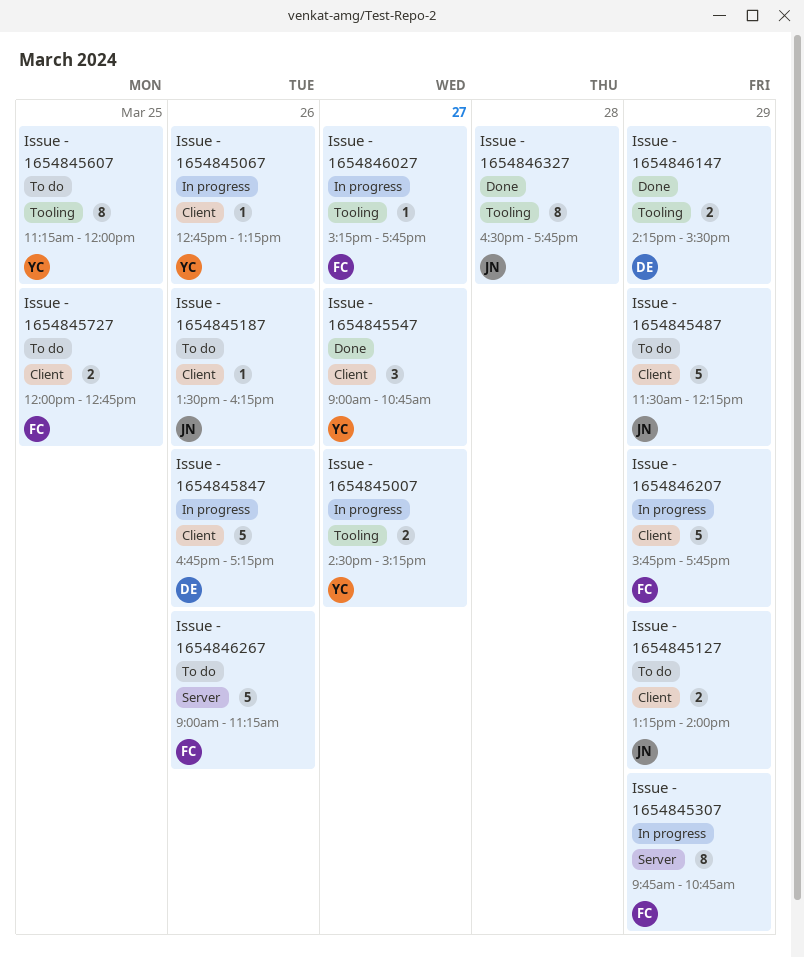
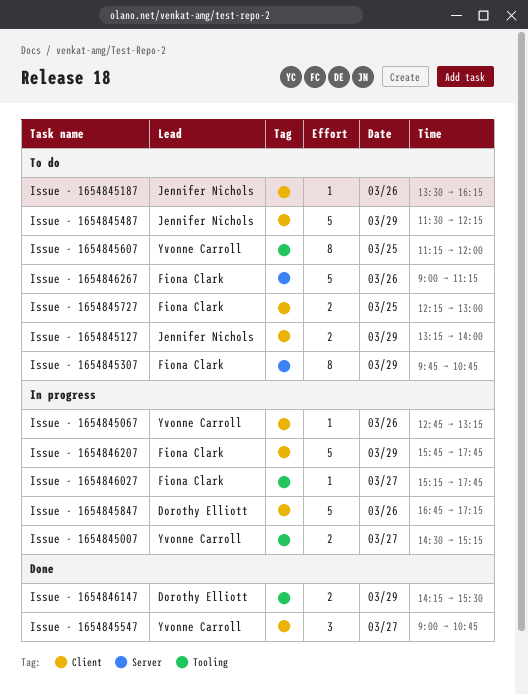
Issue - 1654845307, status: In progress -> To do
Issue - 1654845727, begins: 12:00 -> 12:15
Issue - 1654845727, ends: 12:45 -> 13:00
Issue - 1654846327: present -> none

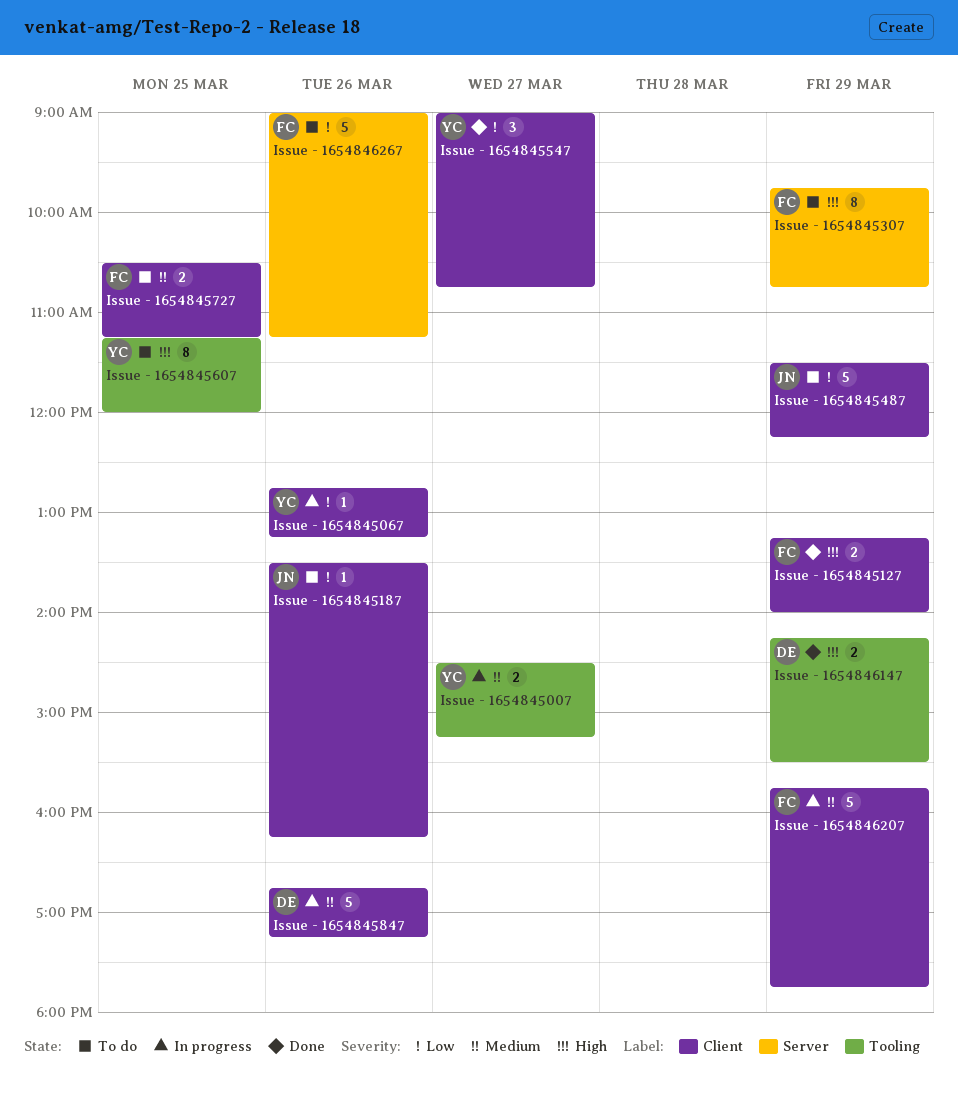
Issue - 1654845127, status: To do -> Done
Issue - 1654845127, owner: Jennifer Nichols -> Fiona Clark
Issue - 1654845727, begins: 12:15 -> 10:30
Issue - 1654845727, ends: 13:00 -> 11:15
Issue - 1654846027: present -> none

